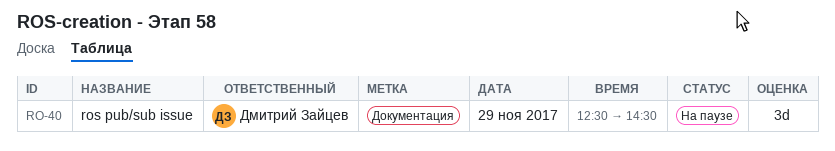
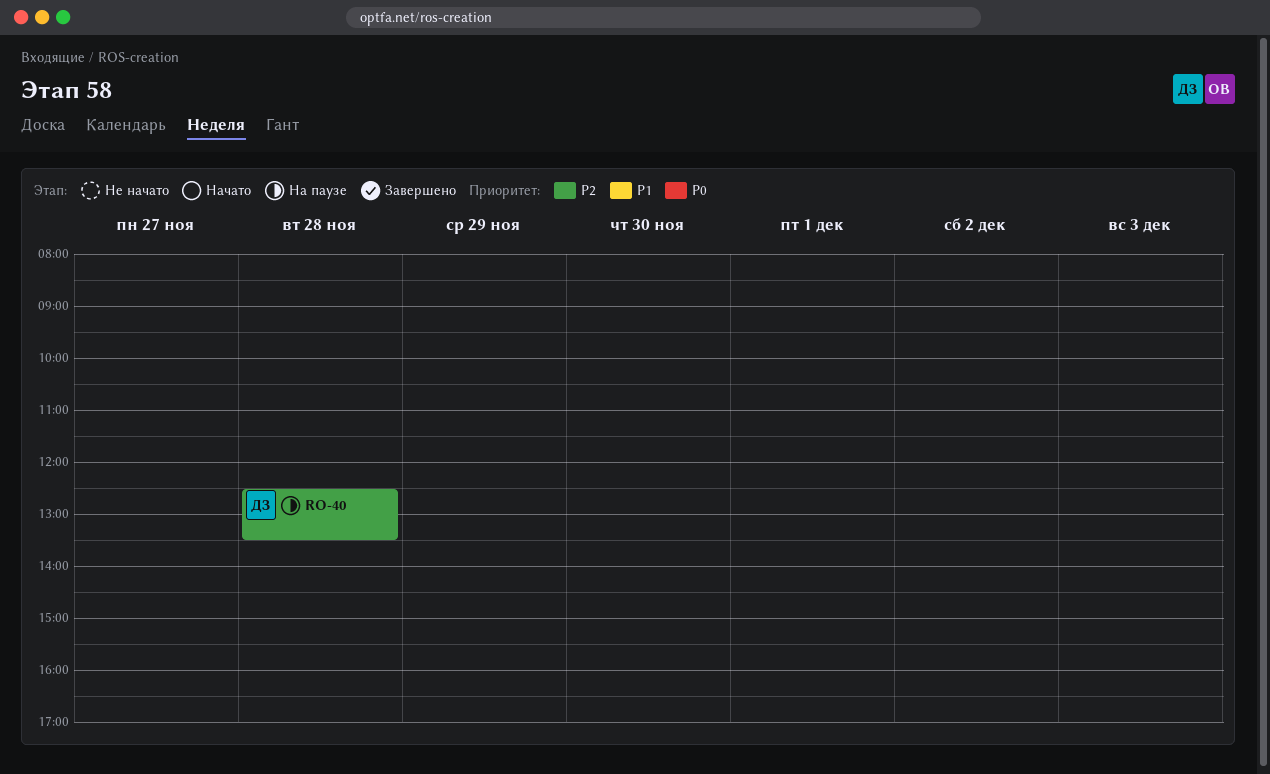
RO-40, day: Nov 29 -> Nov 28
RO-40, ends: 14:30 -> 13:30

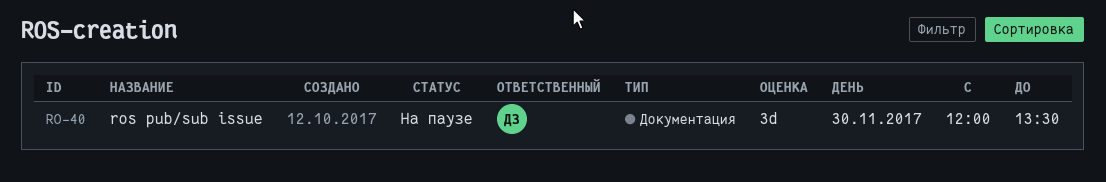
RO-40, day: Nov 28 -> Nov 30
RO-40, begins: 12:30 -> 12:00

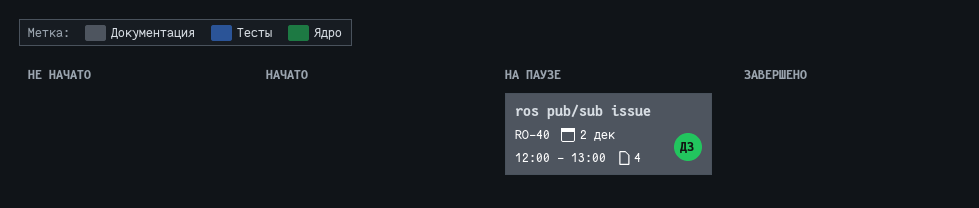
RO-40, day: Nov 30 -> Dec 2
RO-40, ends: 13:30 -> 13:00

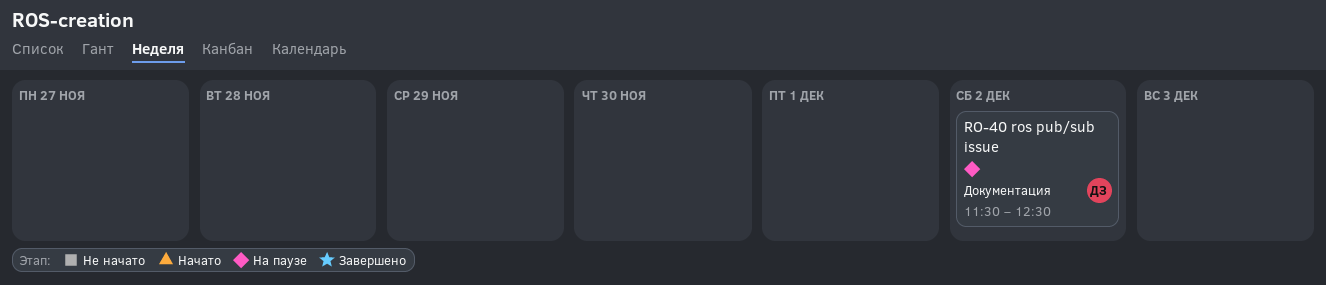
RO-40, begins: 12:00 -> 11:30
RO-40, ends: 13:00 -> 12:30

